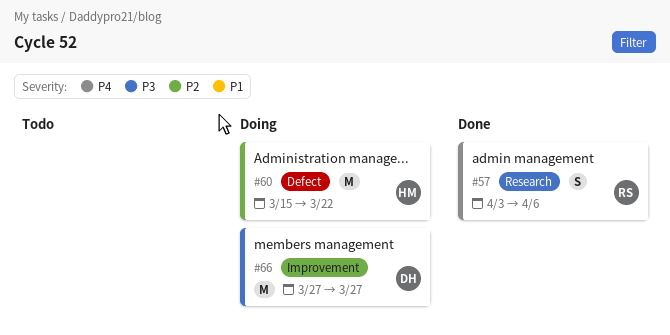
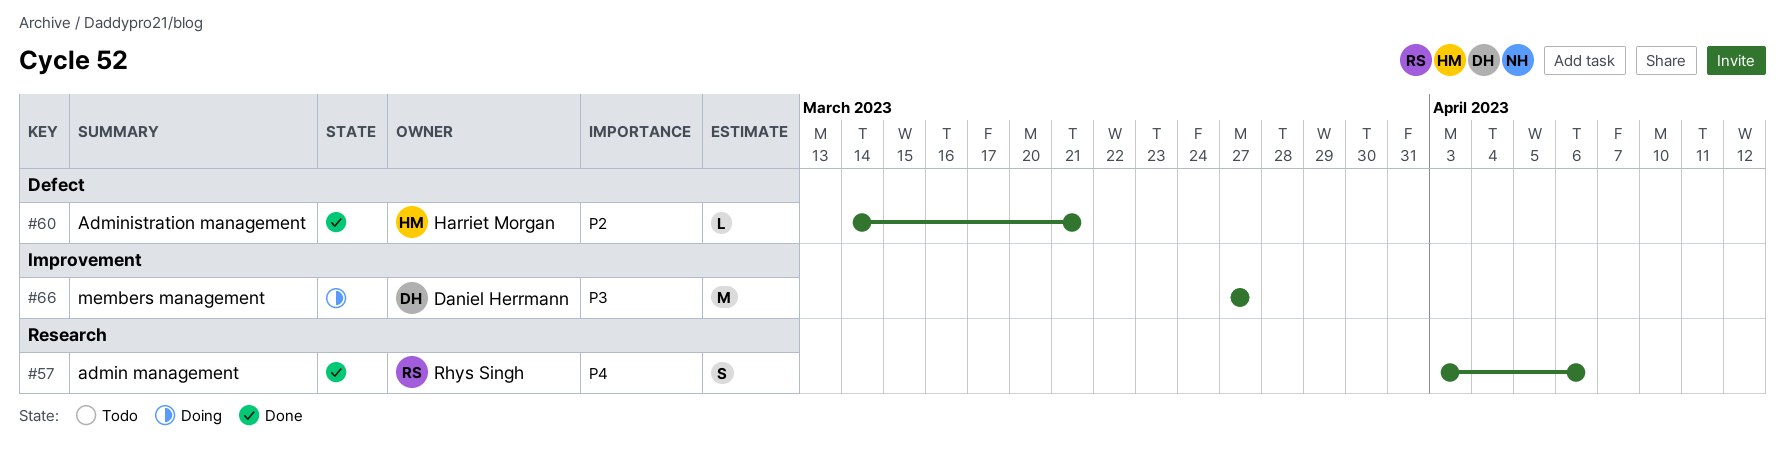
#60, status: Doing -> Done
#60, estimate: M -> L
#60, start: Mar 15 -> Mar 14
#60, due: Mar 22 -> Mar 21

